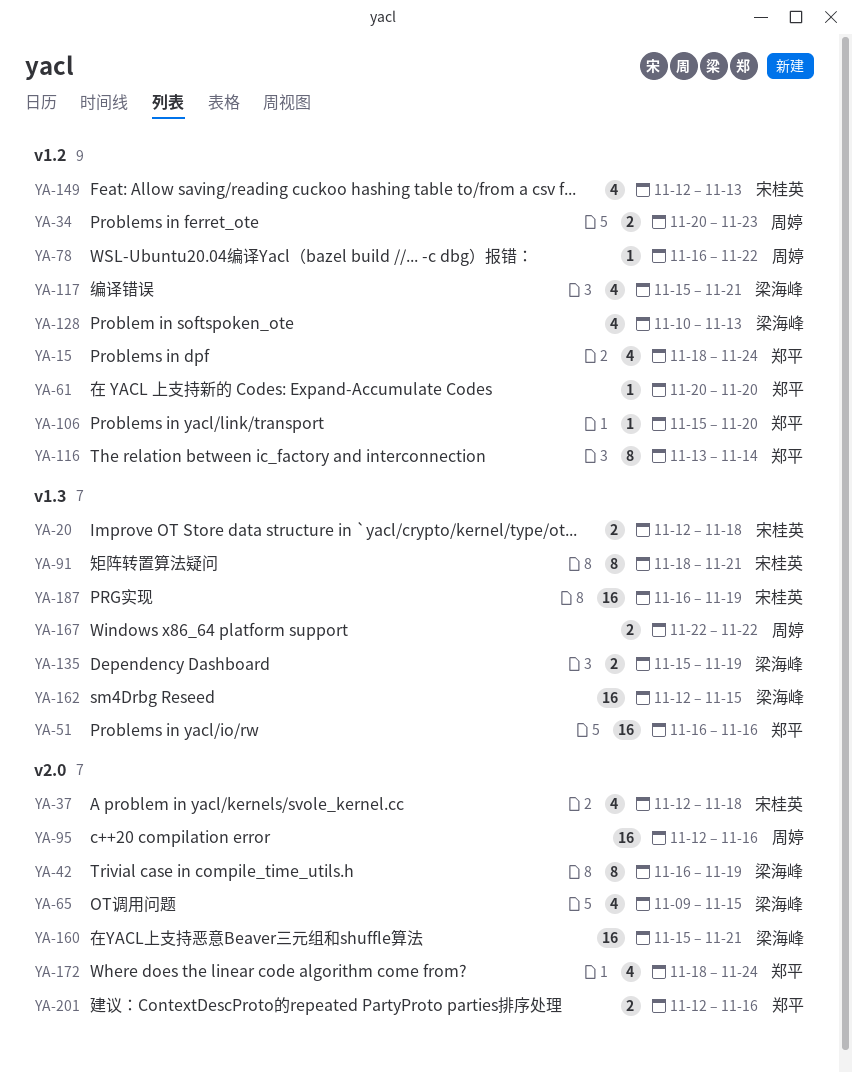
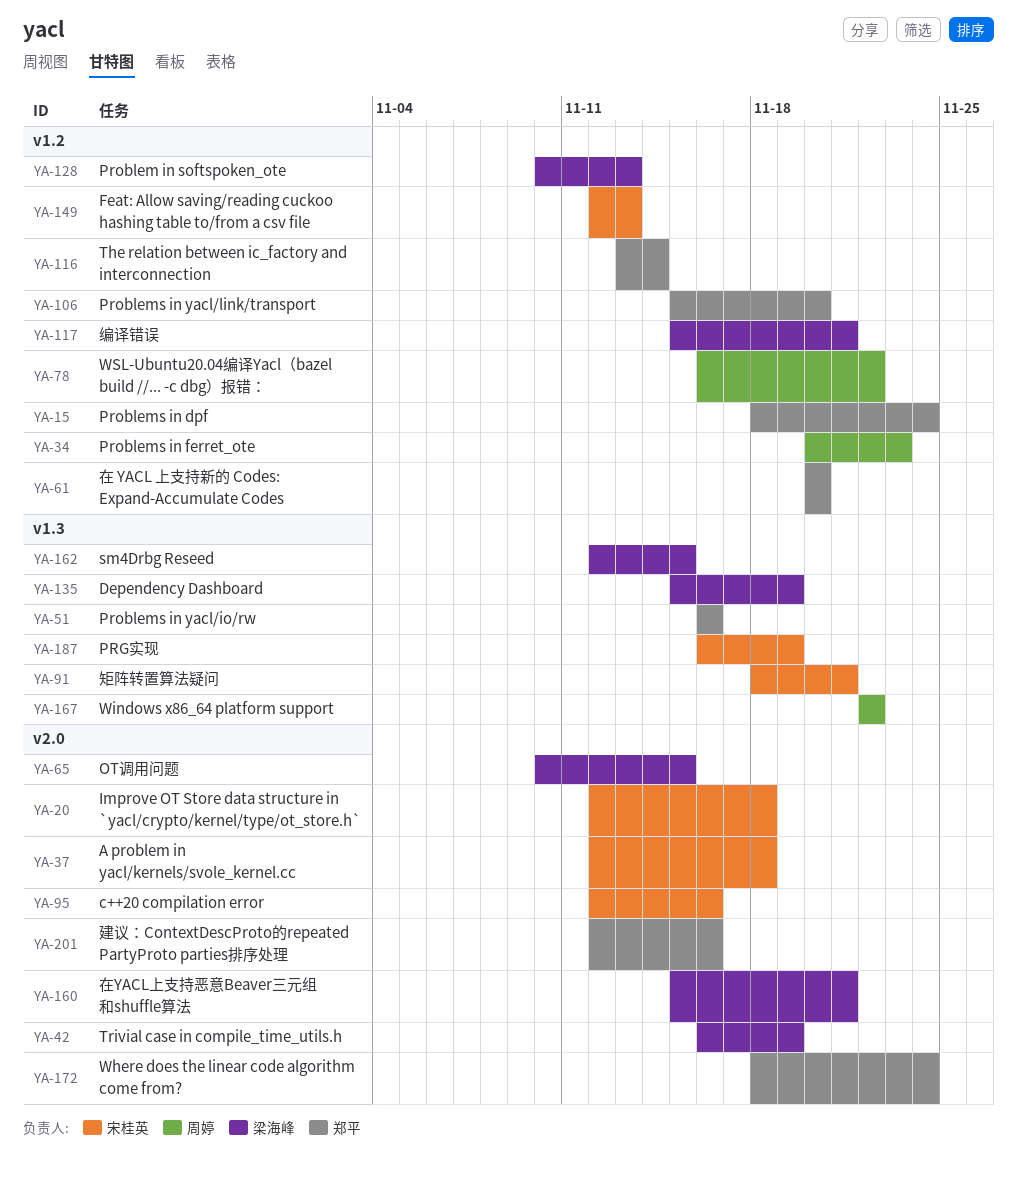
YA-20, label: v1.3 -> v2.0
YA-65, start: Nov 9 -> Nov 10
YA-95, owner: 周婷 -> 宋桂英

